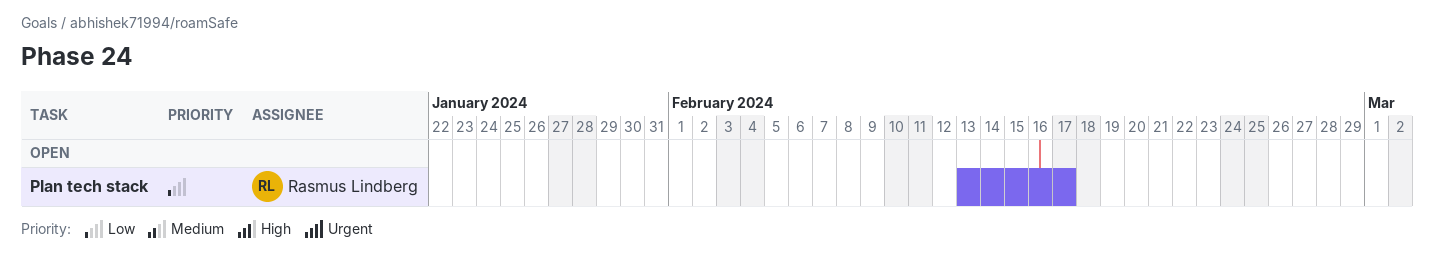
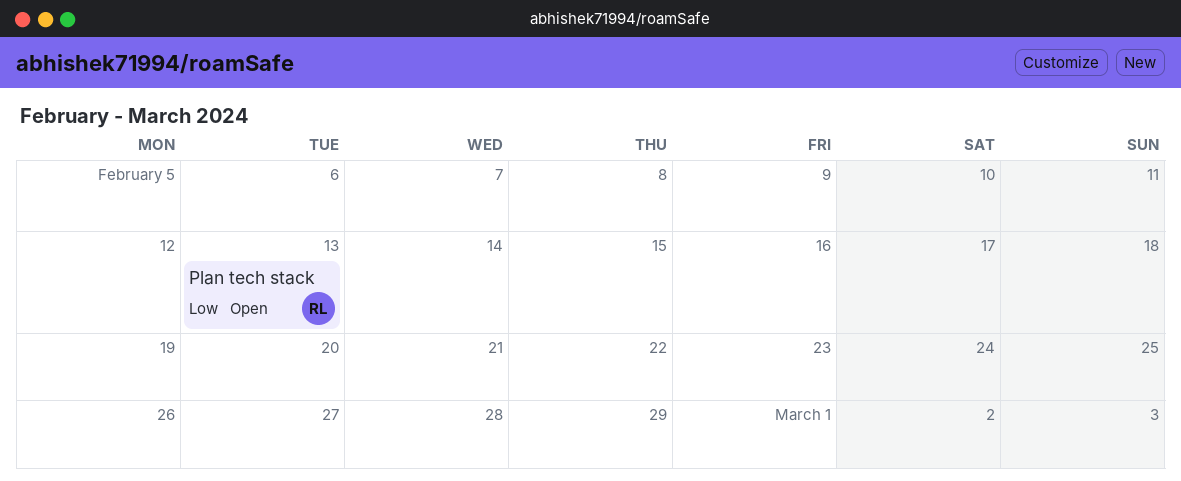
Plan tech stack, due: Feb 17 -> Feb 13

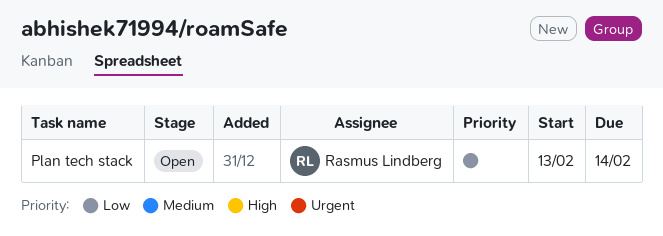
Plan tech stack, due: Feb 13 -> Feb 14

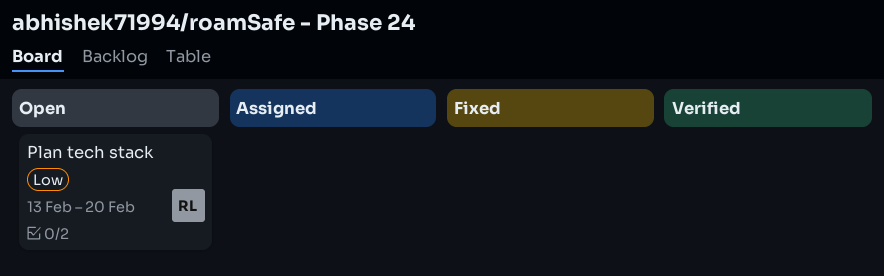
Plan tech stack, due: Feb 14 -> Feb 20

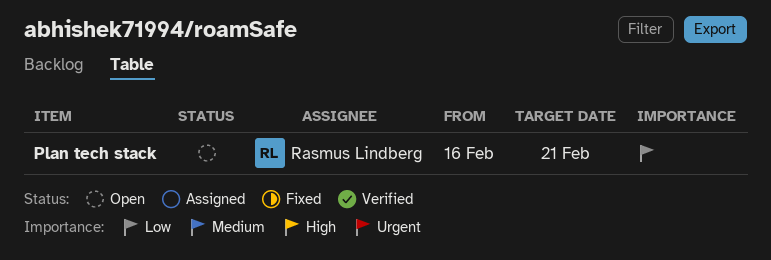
Plan tech stack, start: Feb 13 -> Feb 16
Plan tech stack, due: Feb 20 -> Feb 21

